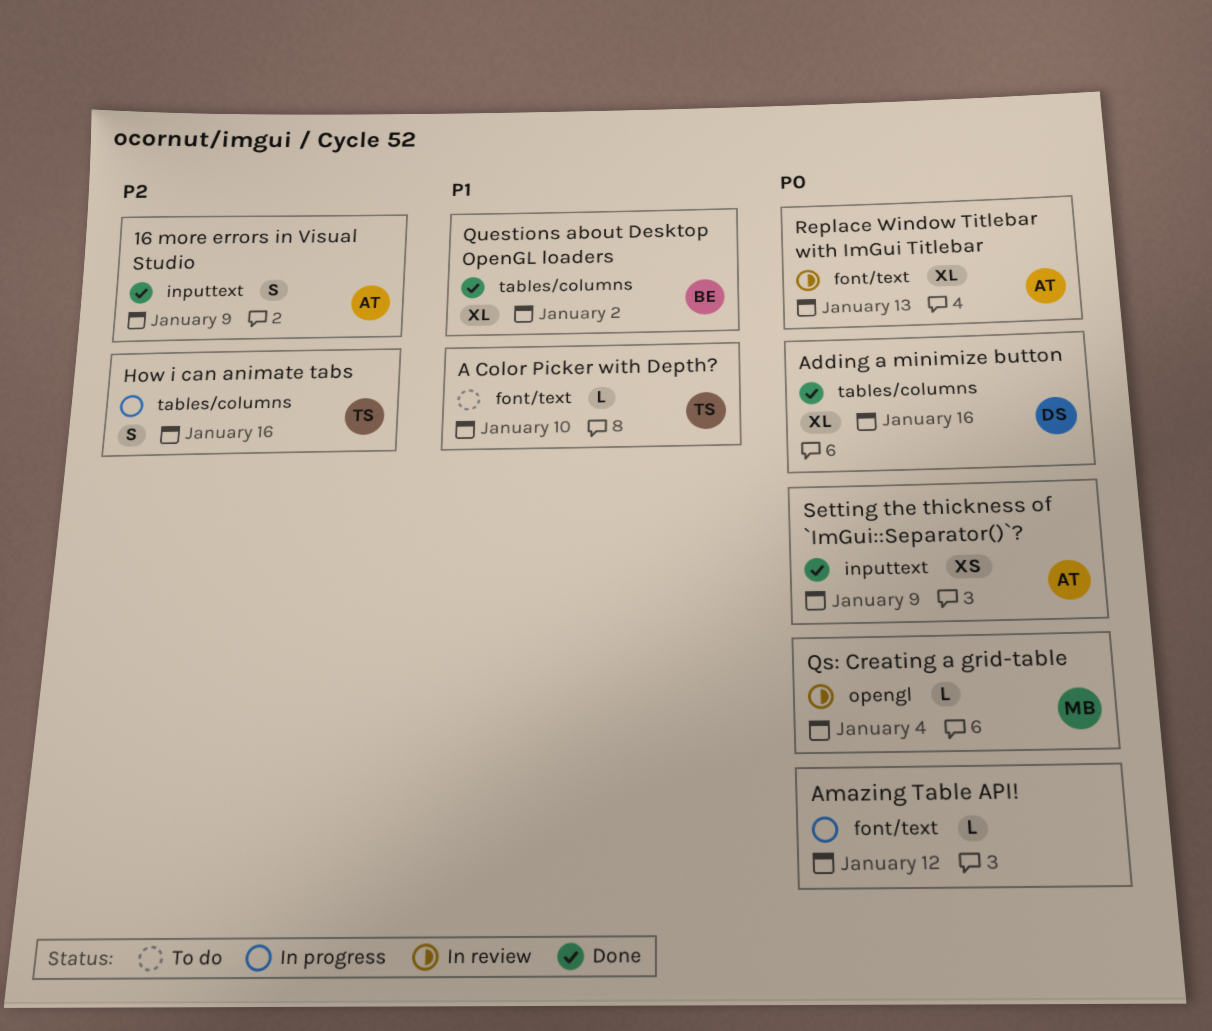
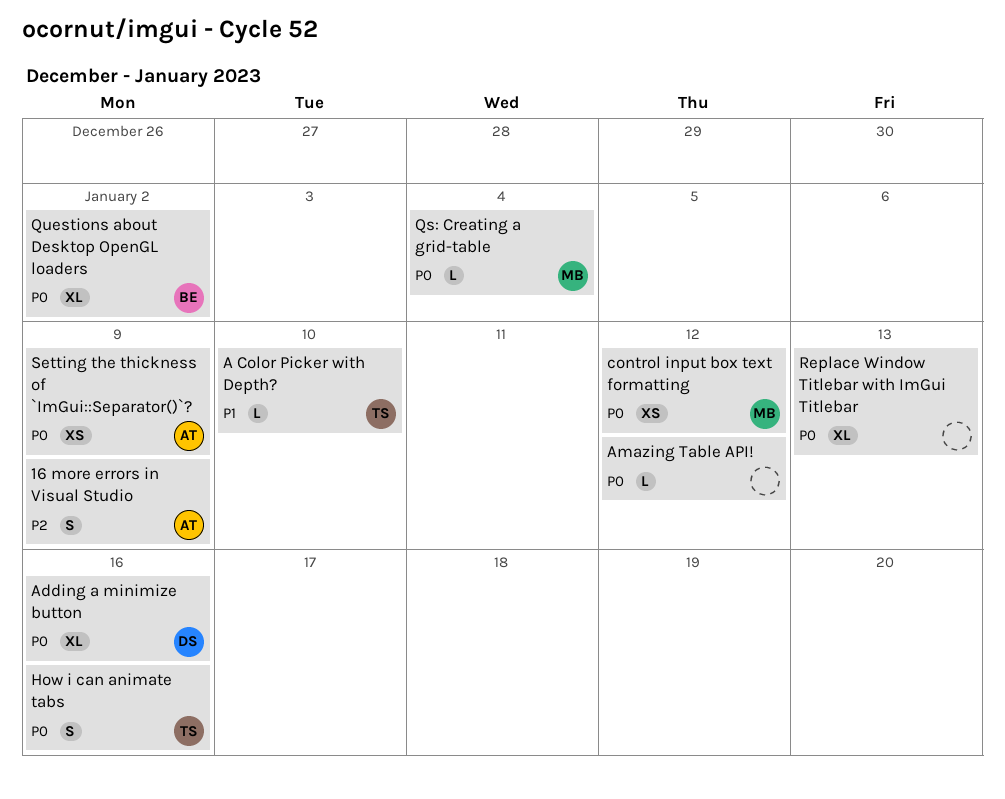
control input box text formatting: none -> present
How i can animate tabs, priority: P2 -> P0
Questions about Desktop OpenGL loaders, priority: P1 -> P0
Replace Window Titlebar with ImGui Titlebar, owner: AT -> none

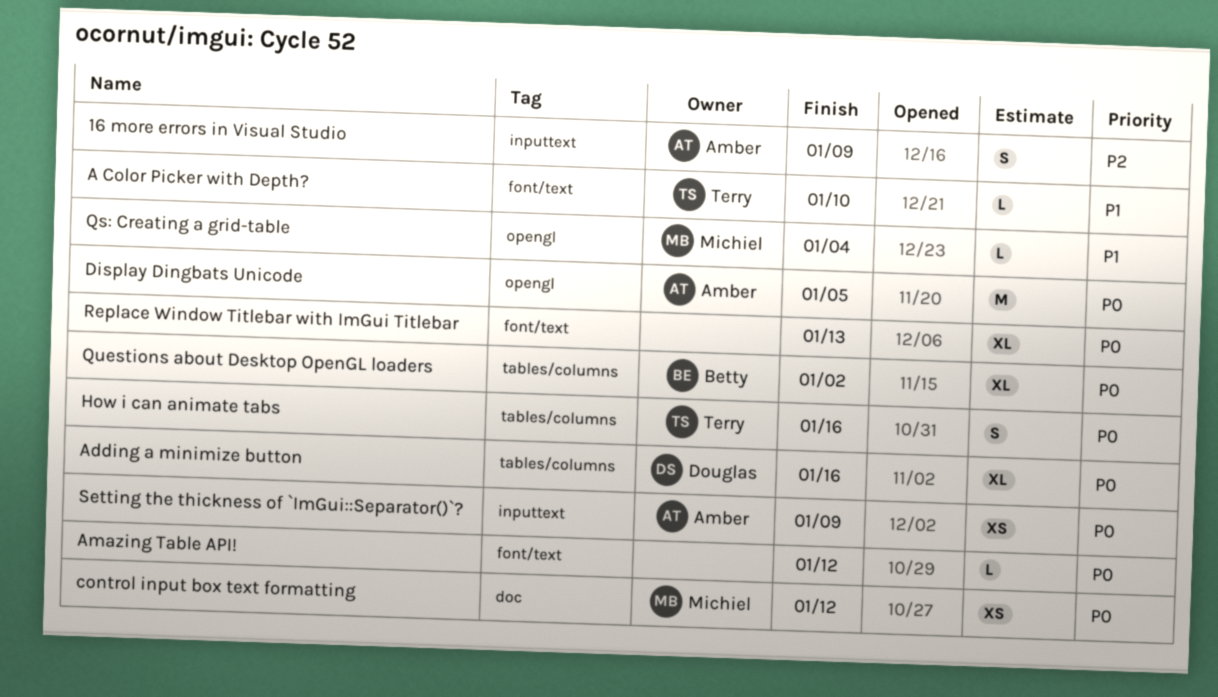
Display Dingbats Unicode: none -> present
Qs: Creating a grid-table, priority: P0 -> P1

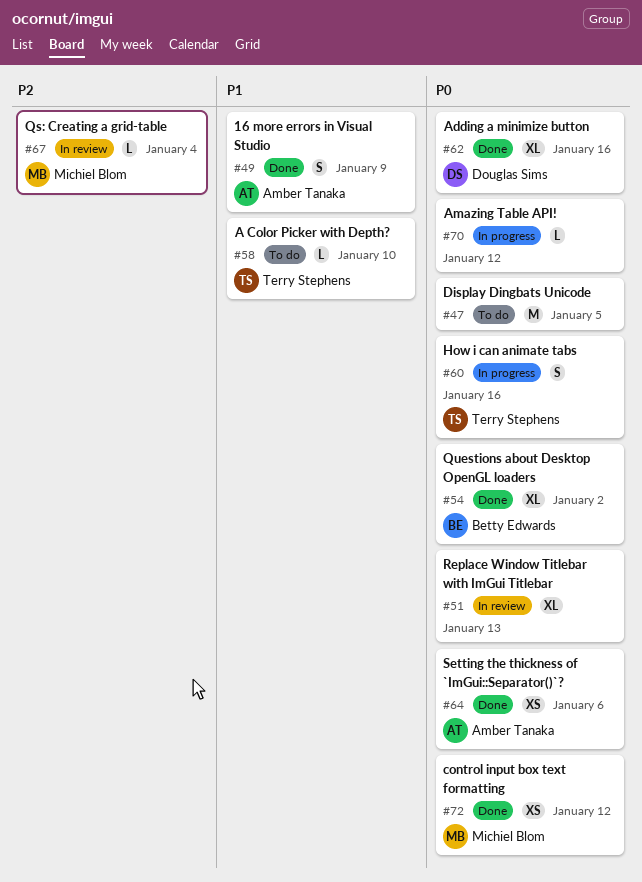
16 more errors in Visual Studio, priority: P2 -> P1
Display Dingbats Unicode, owner: Amber Tanaka -> none
Qs: Creating a grid-table, priority: P1 -> P2
Setting the thickness of `ImGui::Separator()`?, due: Jan 9 -> Jan 6

